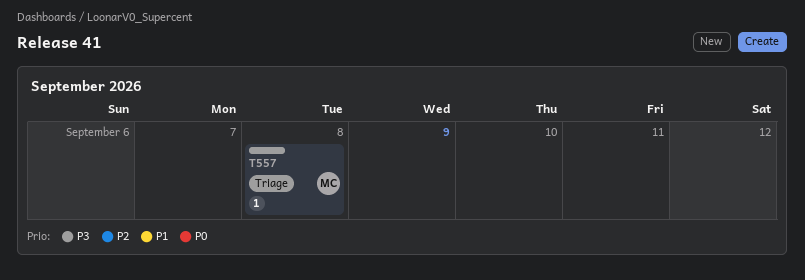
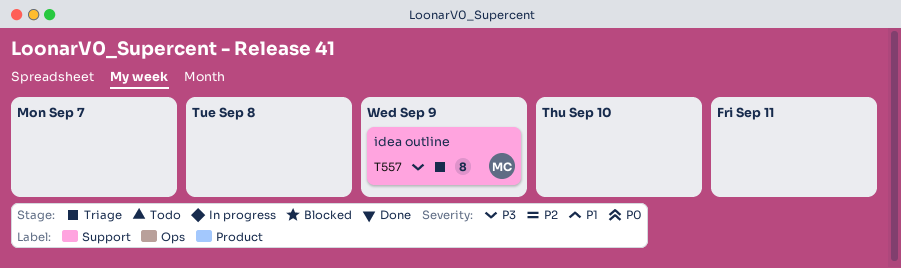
T557, estimate: 1 -> 8
T557, due: Sep 8 -> Sep 9

